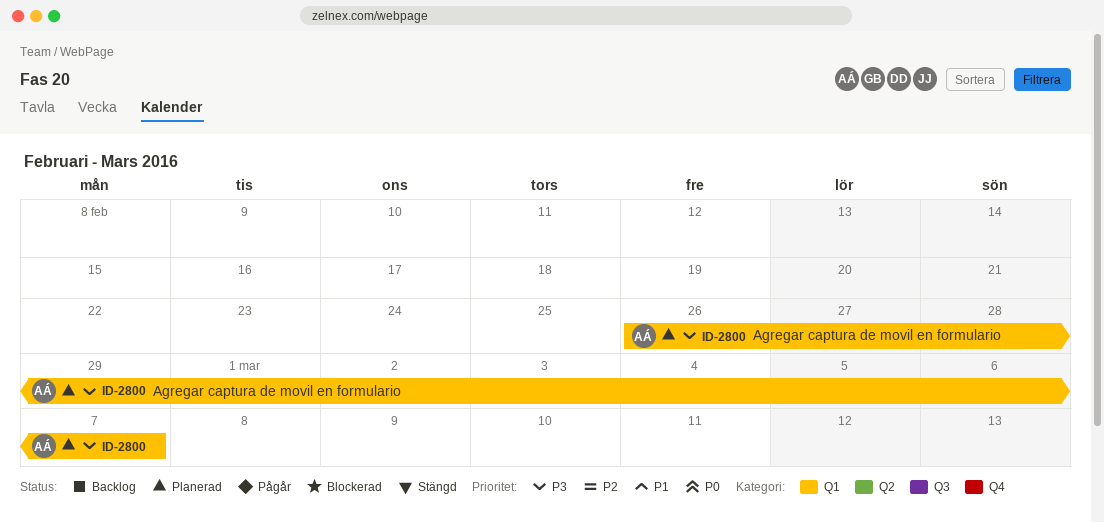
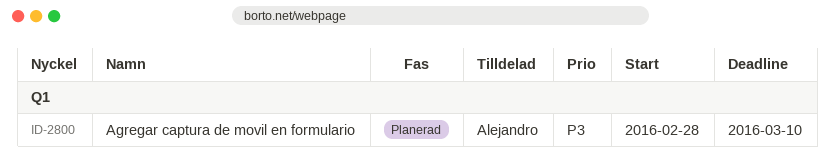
ID-2800, start: Feb 26 -> Feb 28
ID-2800, due: Mar 7 -> Mar 10

